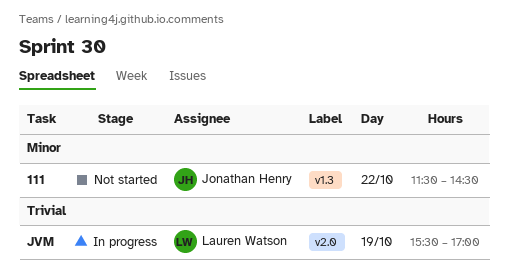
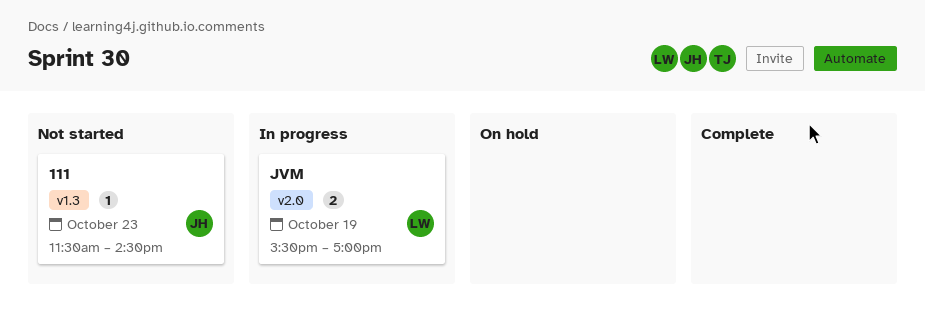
111, day: Oct 22 -> Oct 23

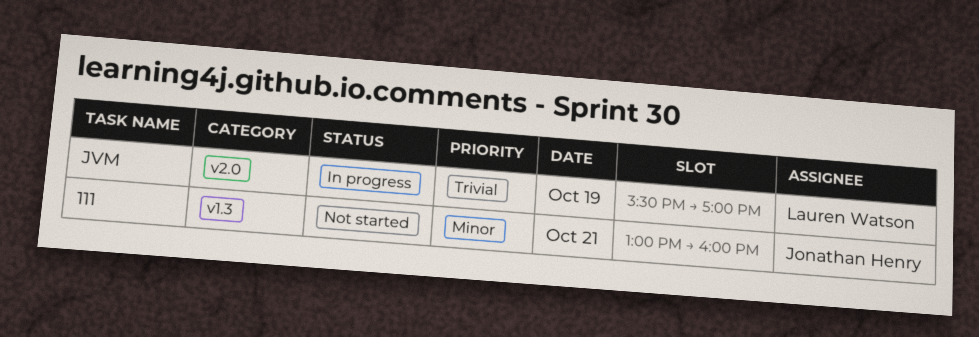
111, day: Oct 23 -> Oct 21
111, begins: 11:30 -> 13:00
111, ends: 14:30 -> 16:00

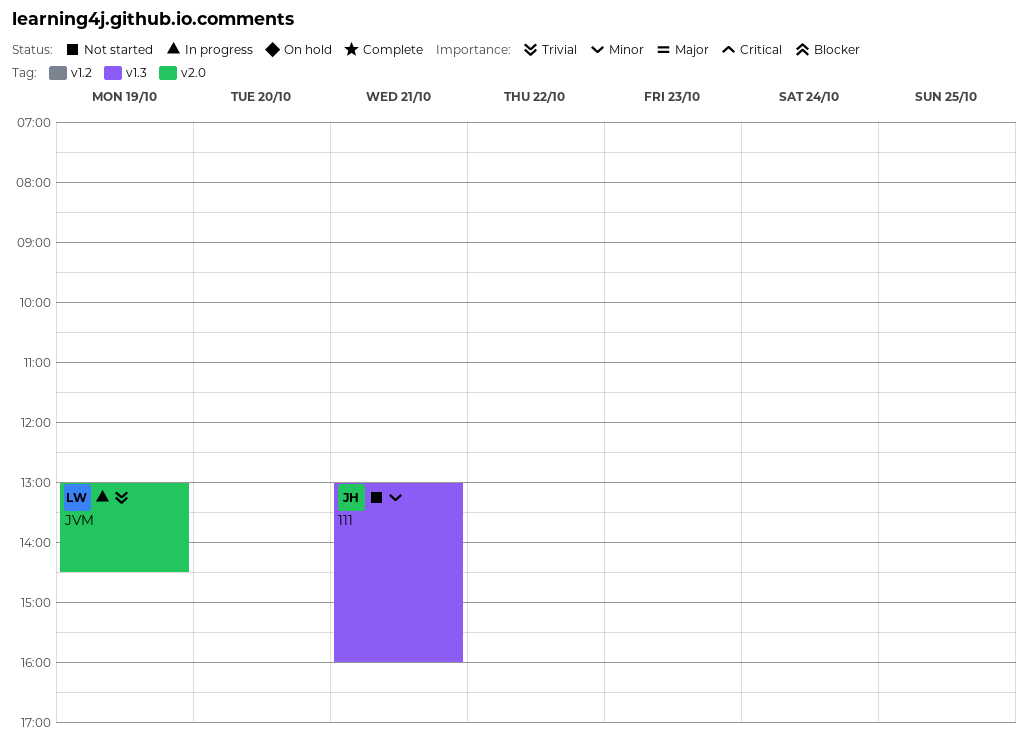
JVM, begins: 15:30 -> 13:00
JVM, ends: 17:00 -> 14:30

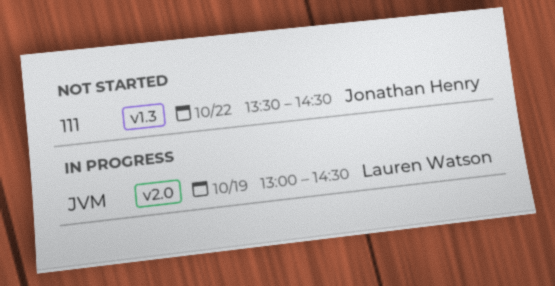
111, day: Oct 21 -> Oct 22
111, begins: 13:00 -> 13:30
111, ends: 16:00 -> 14:30

